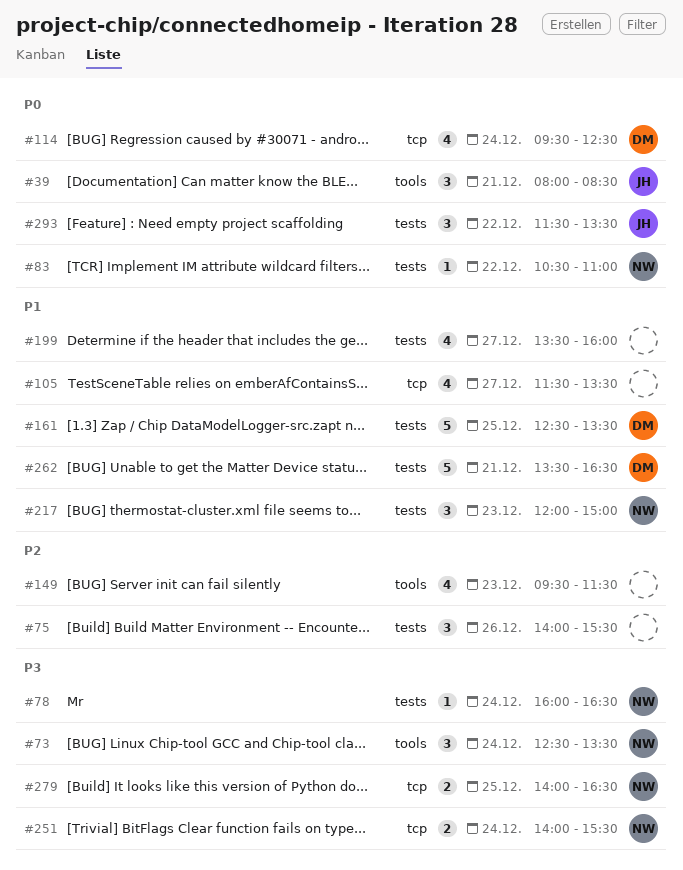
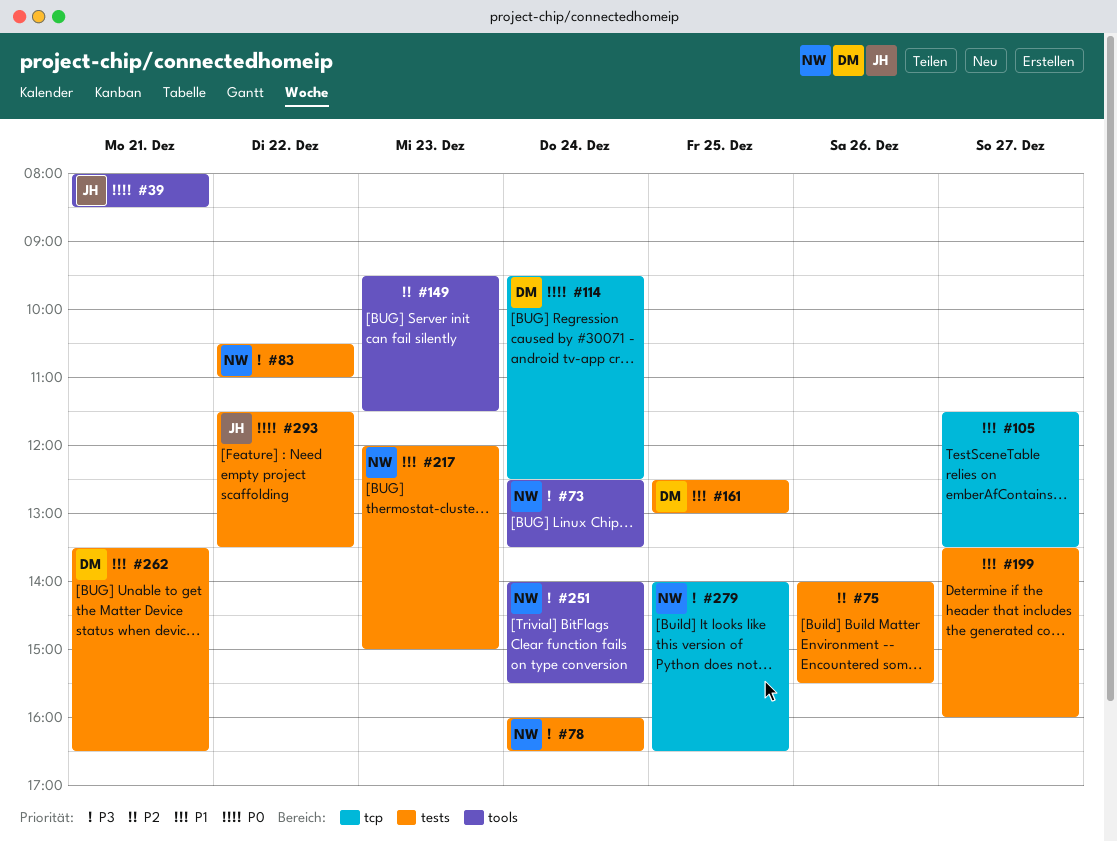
#83, priority: P0 -> P3
#161, ends: 13:30 -> 13:00
#251, label: tcp -> tools

